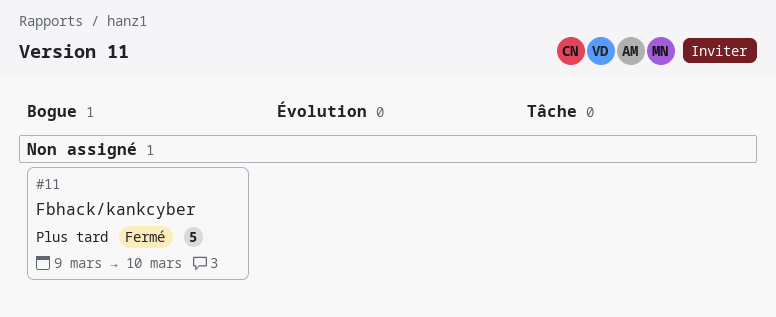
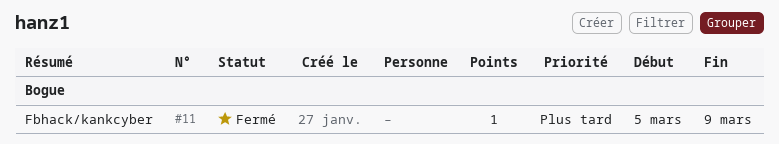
#11, estimate: 5 -> 1
#11, start: Mar 9 -> Mar 5
#11, due: Mar 10 -> Mar 9

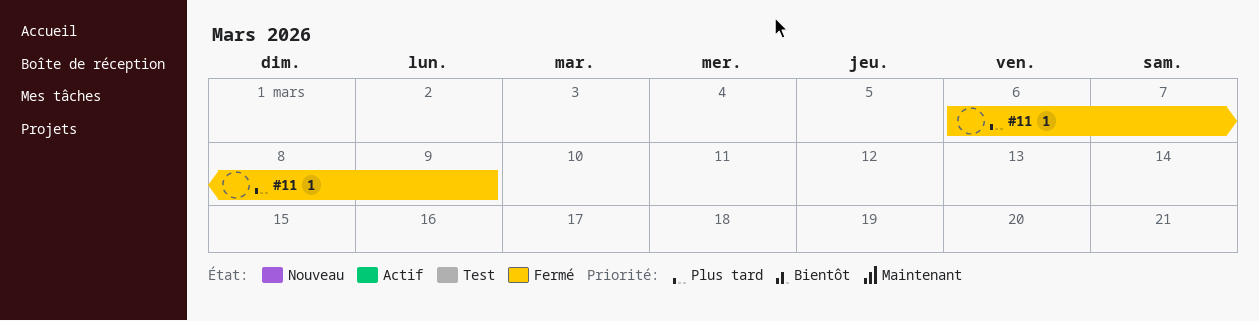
#11, start: Mar 5 -> Mar 6

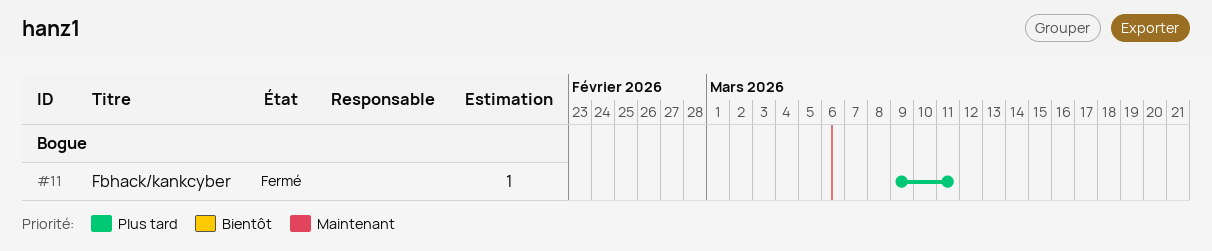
#11, start: Mar 6 -> Mar 9
#11, due: Mar 9 -> Mar 11

